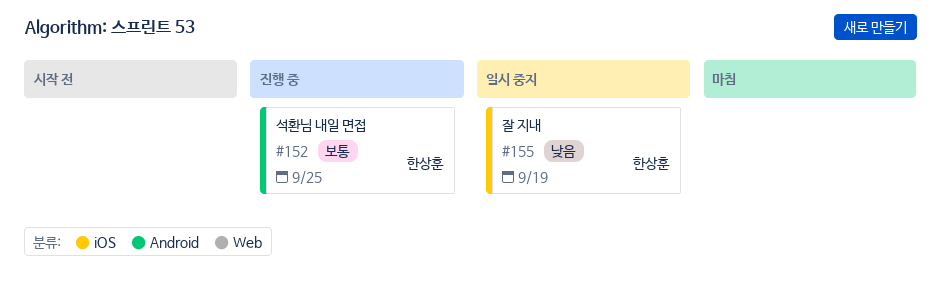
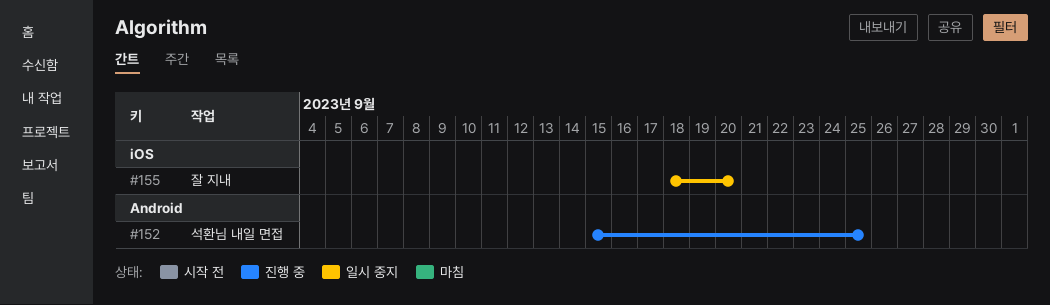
#155, due: Sep 19 -> Sep 20

